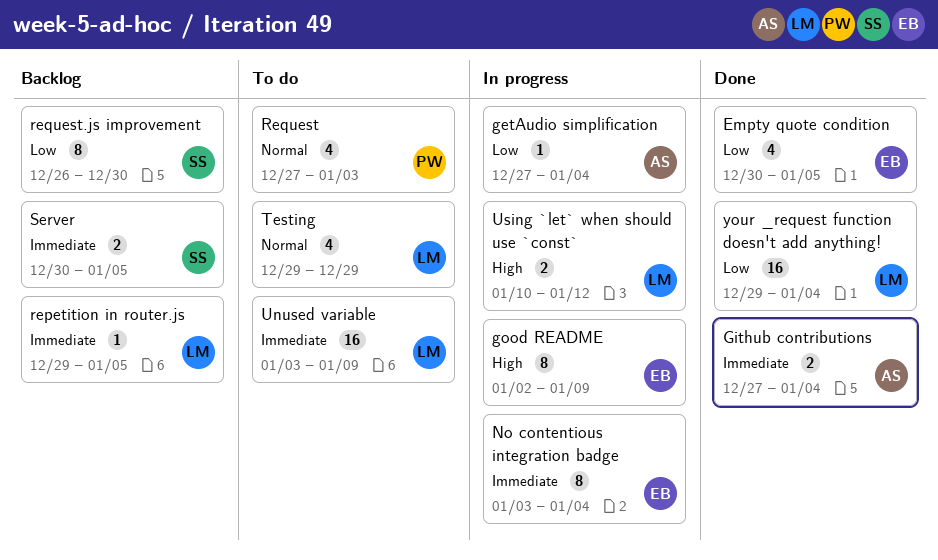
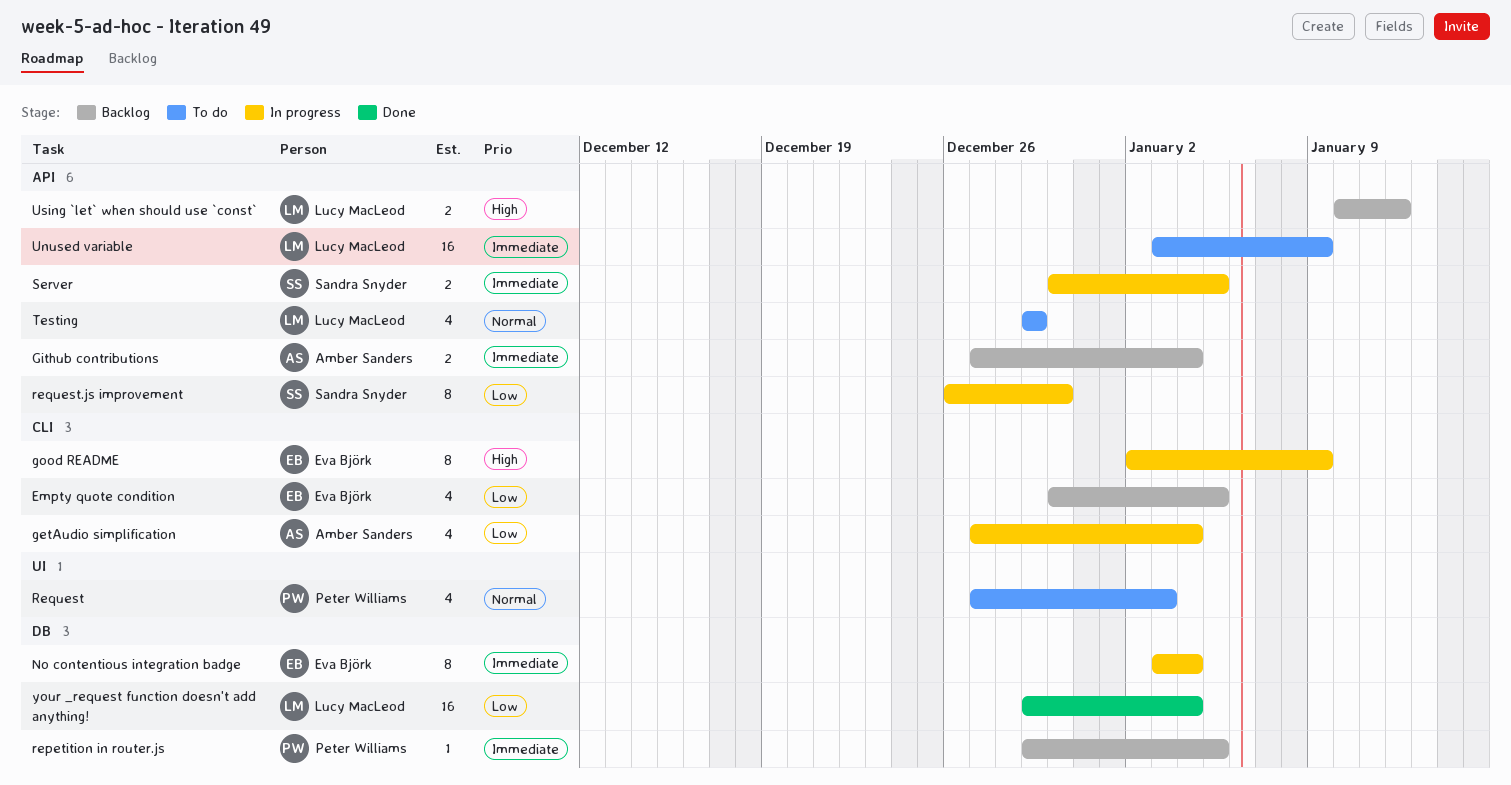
Empty quote condition, status: Done -> Backlog
getAudio simplification, estimate: 1 -> 4
Github contributions, status: Done -> Backlog
repetition in router.js, owner: Lucy MacLeod -> Peter Williams
request.js improvement, status: Backlog -> In progress
Server, status: Backlog -> In progress
Using `let` when should use `const`, status: In progress -> Backlog

